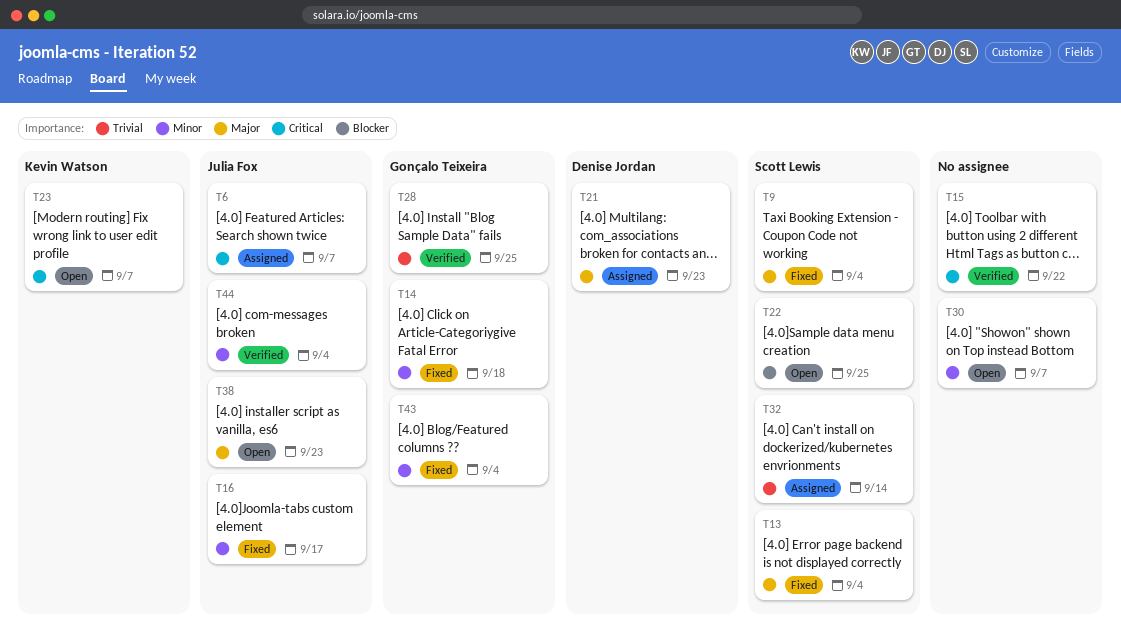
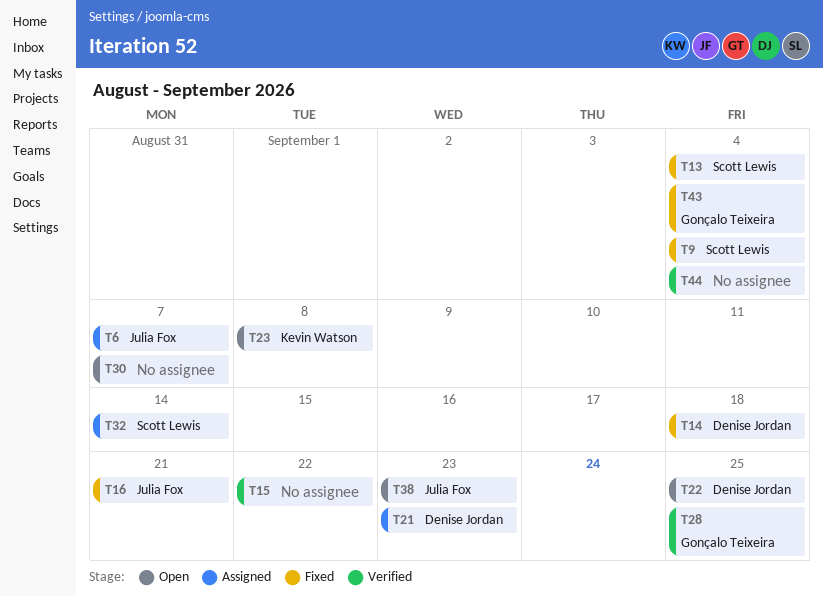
T14, owner: Gonçalo Teixeira -> Denise Jordan
T16, due: Sep 17 -> Sep 21
T22, owner: Scott Lewis -> Denise Jordan
T23, due: Sep 7 -> Sep 8
T44, owner: Julia Fox -> none

